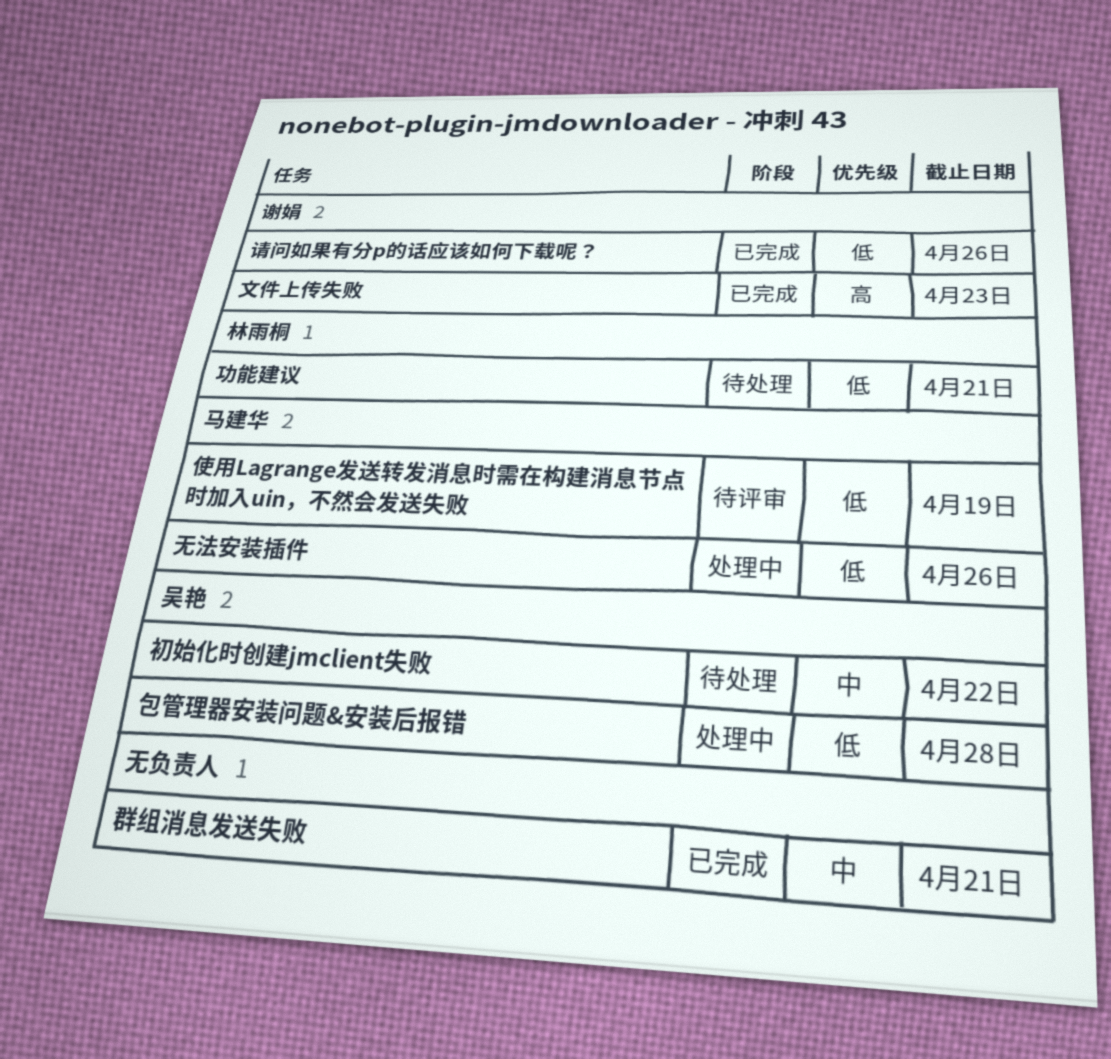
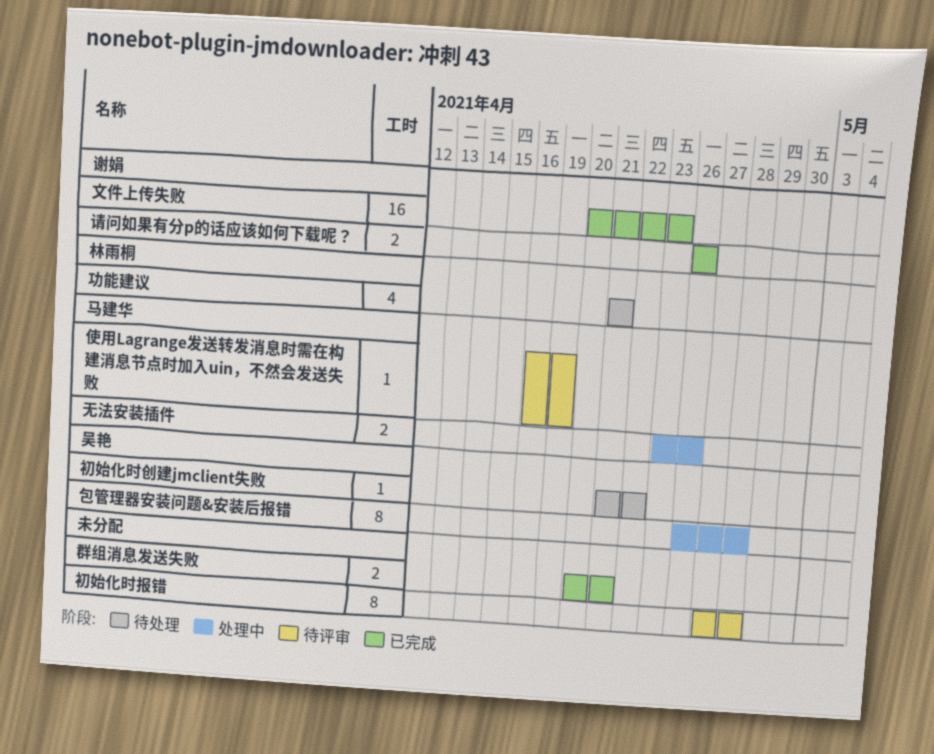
初始化时报错: none -> present

